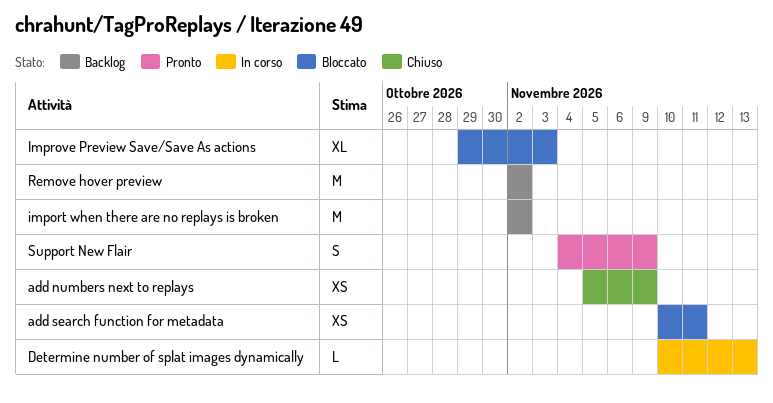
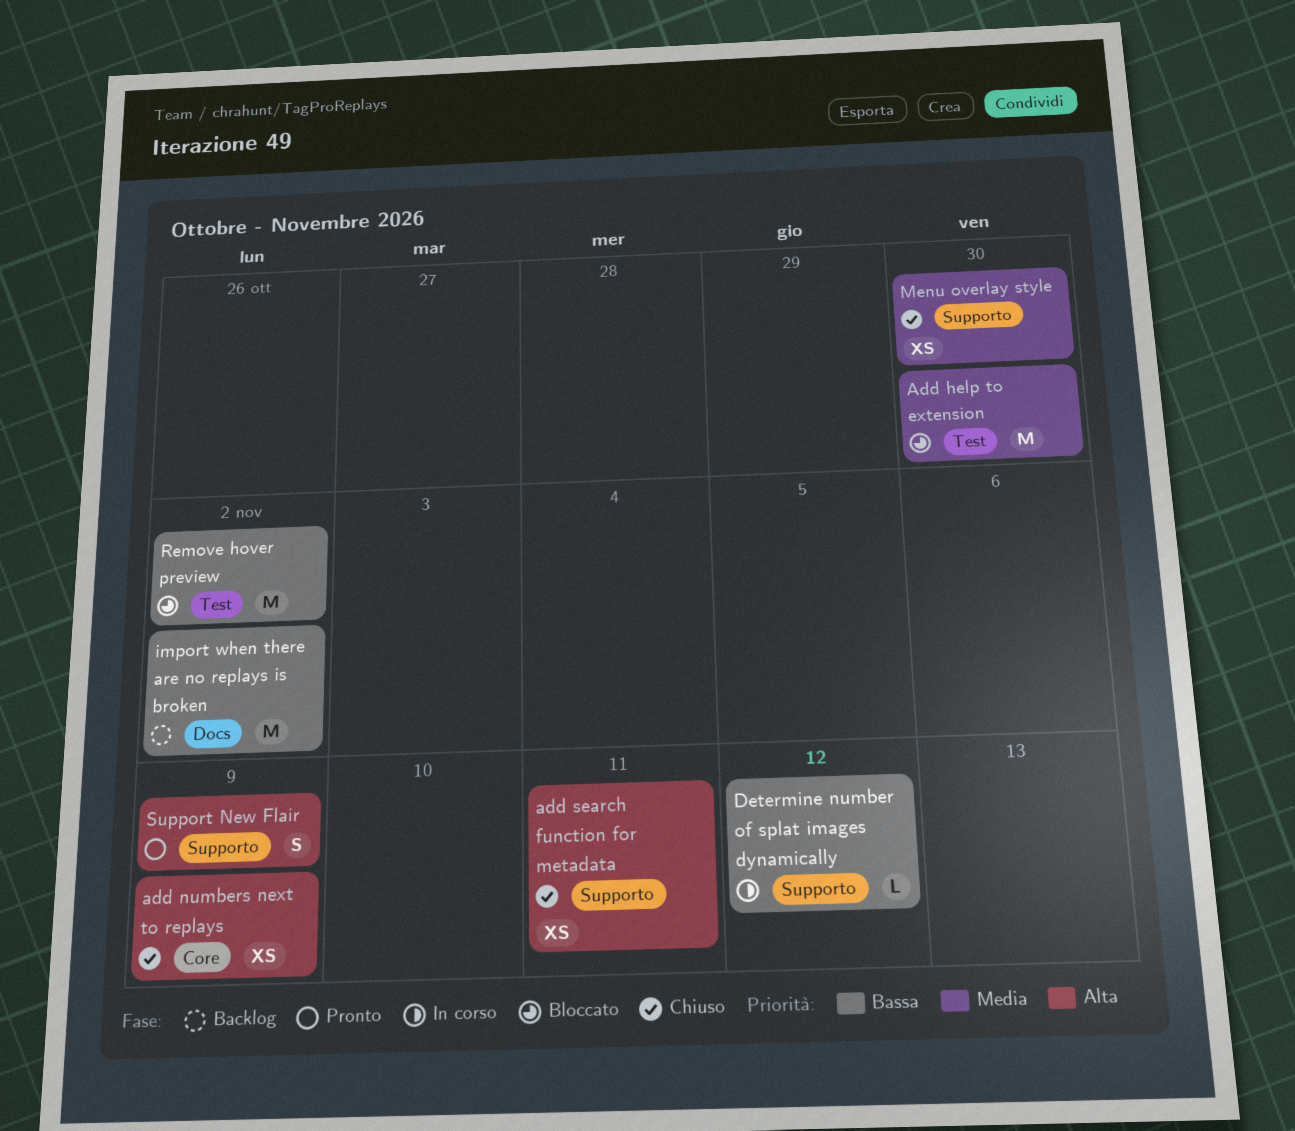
Add help to extension: none -> present
add search function for metadata, status: Bloccato -> Chiuso
Determine number of splat images dynamically, due: Nov 13 -> Nov 12
Improve Preview Save/Save As actions: present -> none
Menu overlay style: none -> present
Remove hover preview, status: Backlog -> Bloccato

